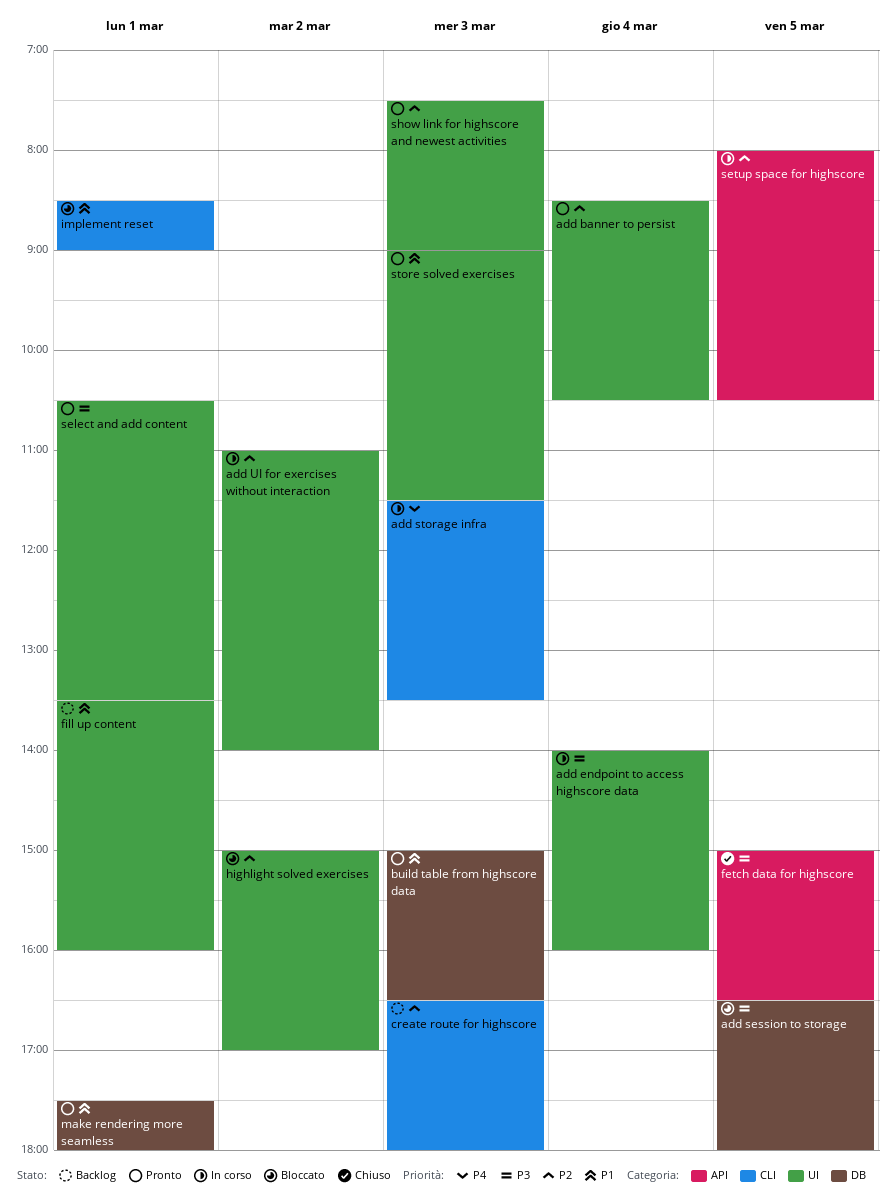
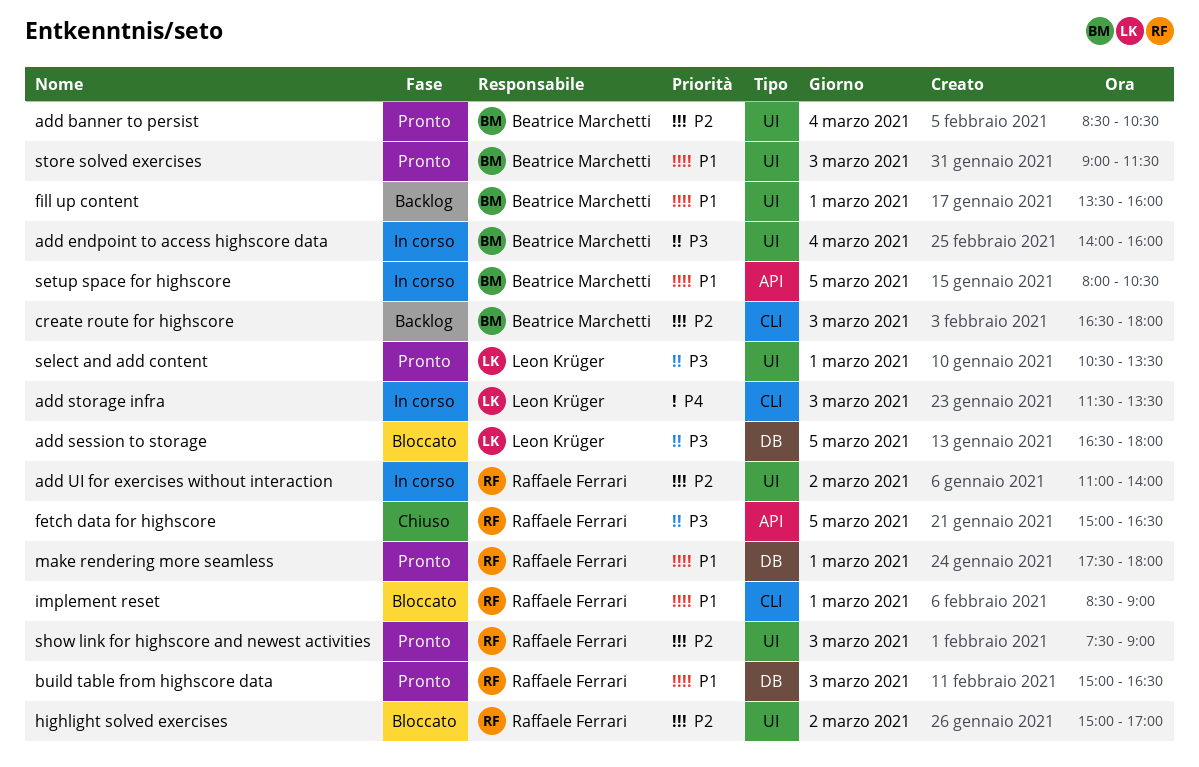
setup space for highscore, priority: P2 -> P1

